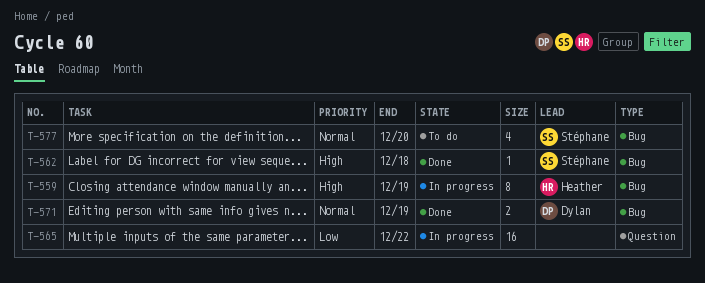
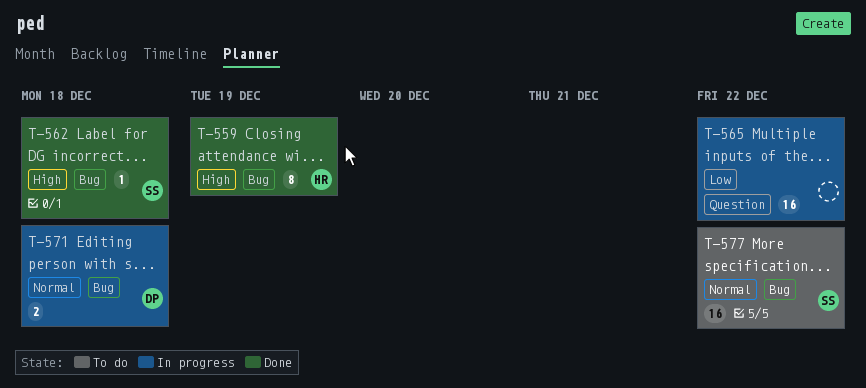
T-559, status: In progress -> Done
T-571, status: Done -> In progress
T-571, due: Dec 19 -> Dec 18
T-577, estimate: 4 -> 16
T-577, due: Dec 20 -> Dec 22

